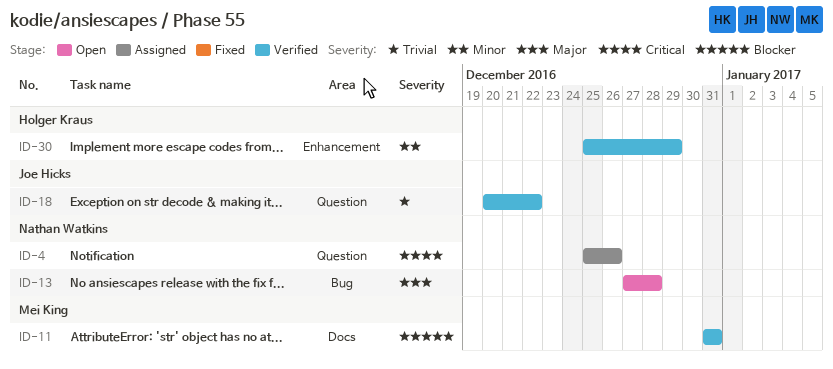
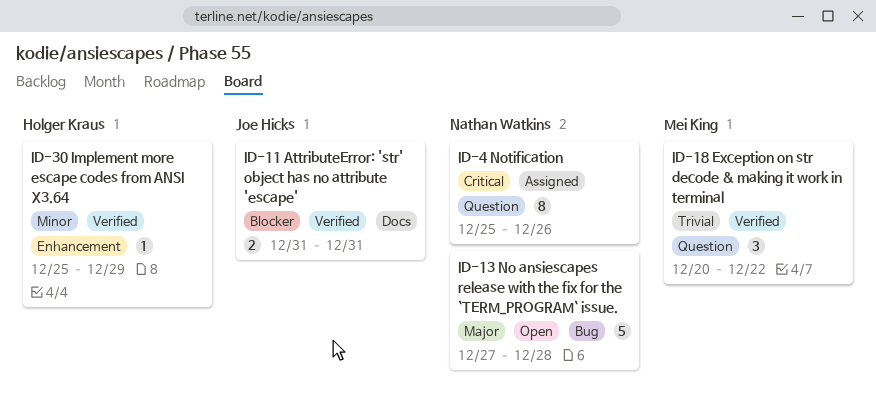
ID-11, owner: Mei King -> Joe Hicks
ID-18, owner: Joe Hicks -> Mei King

